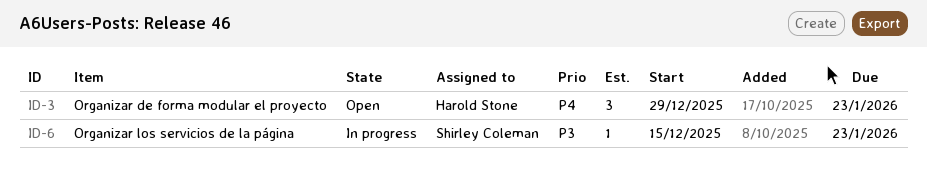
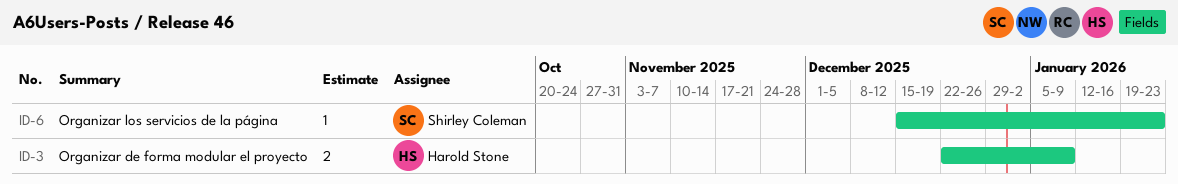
ID-3, estimate: 3 -> 2
ID-3, start: Dec 29 -> Dec 22
ID-3, due: Jan 23 -> Jan 9

